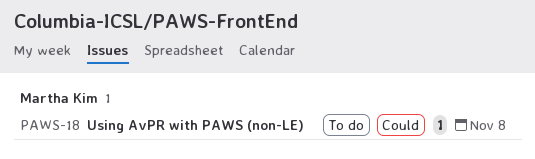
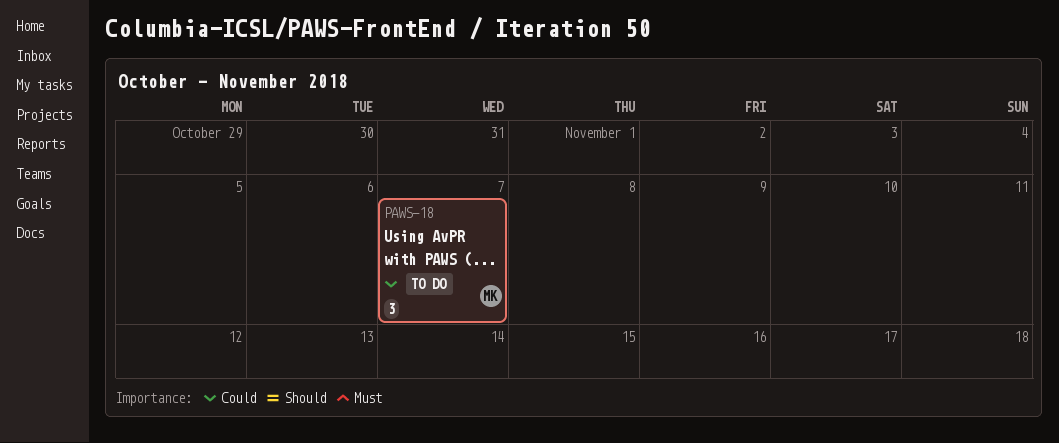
PAWS-18, estimate: 1 -> 3
PAWS-18, due: Nov 8 -> Nov 7

